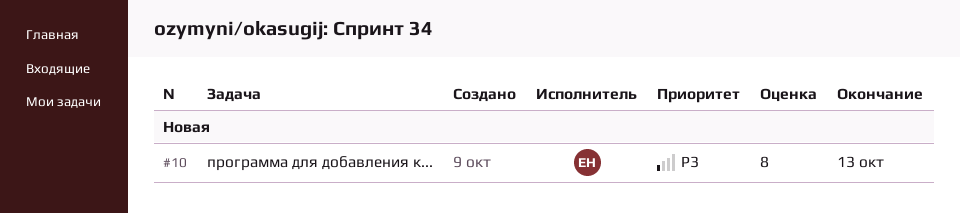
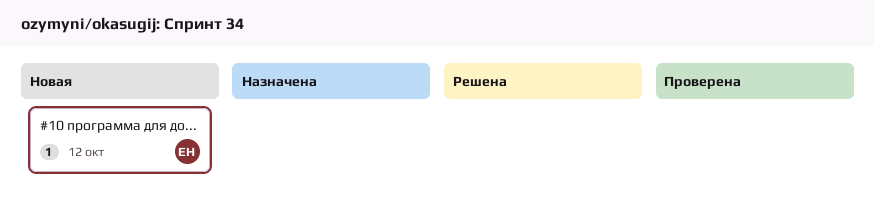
#10, estimate: 8 -> 1
#10, due: Oct 13 -> Oct 12

